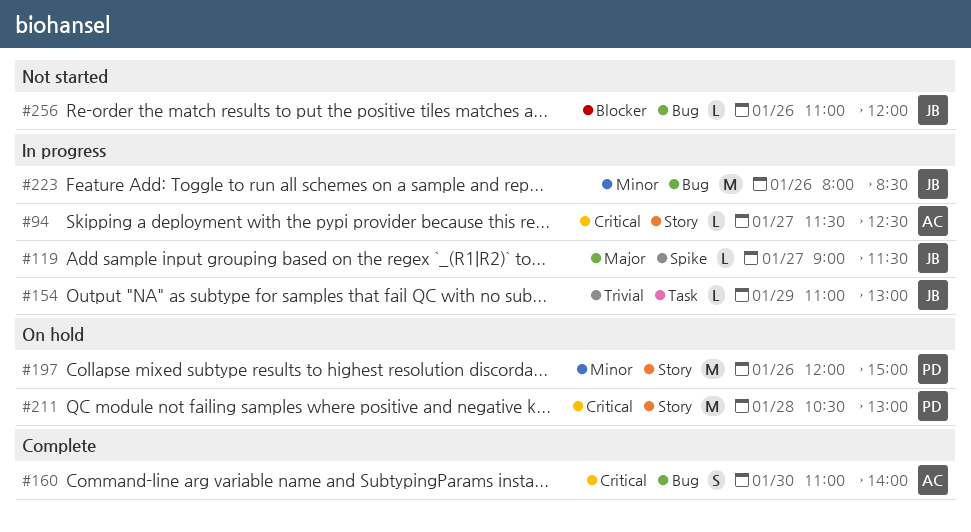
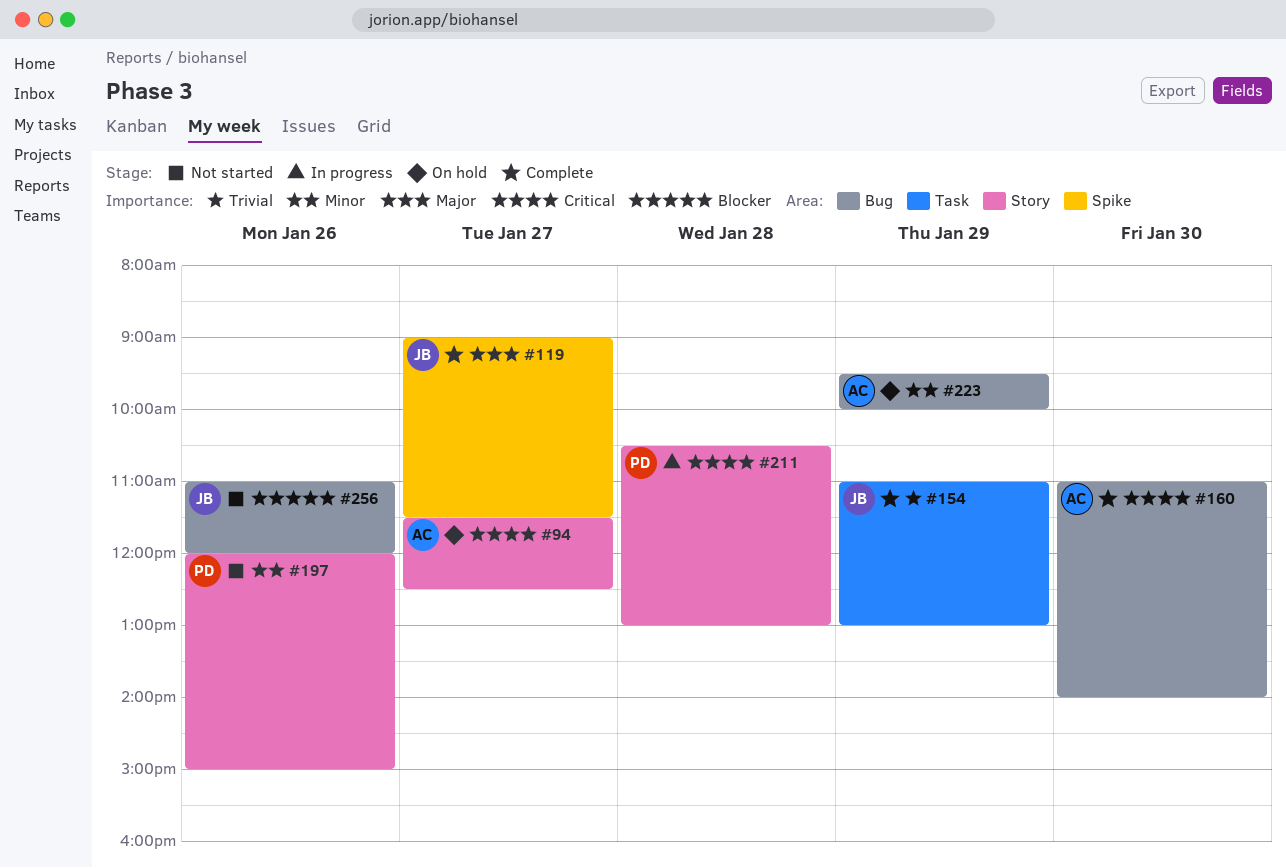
#94, status: In progress -> On hold
#119, status: In progress -> Complete
#154, status: In progress -> Complete
#197, status: On hold -> Not started
#211, status: On hold -> In progress
#223, status: In progress -> On hold
#223, owner: JB -> AC
#223, day: Jan 26 -> Jan 29
#223, begins: 08:00 -> 09:30
#223, ends: 08:30 -> 10:00

